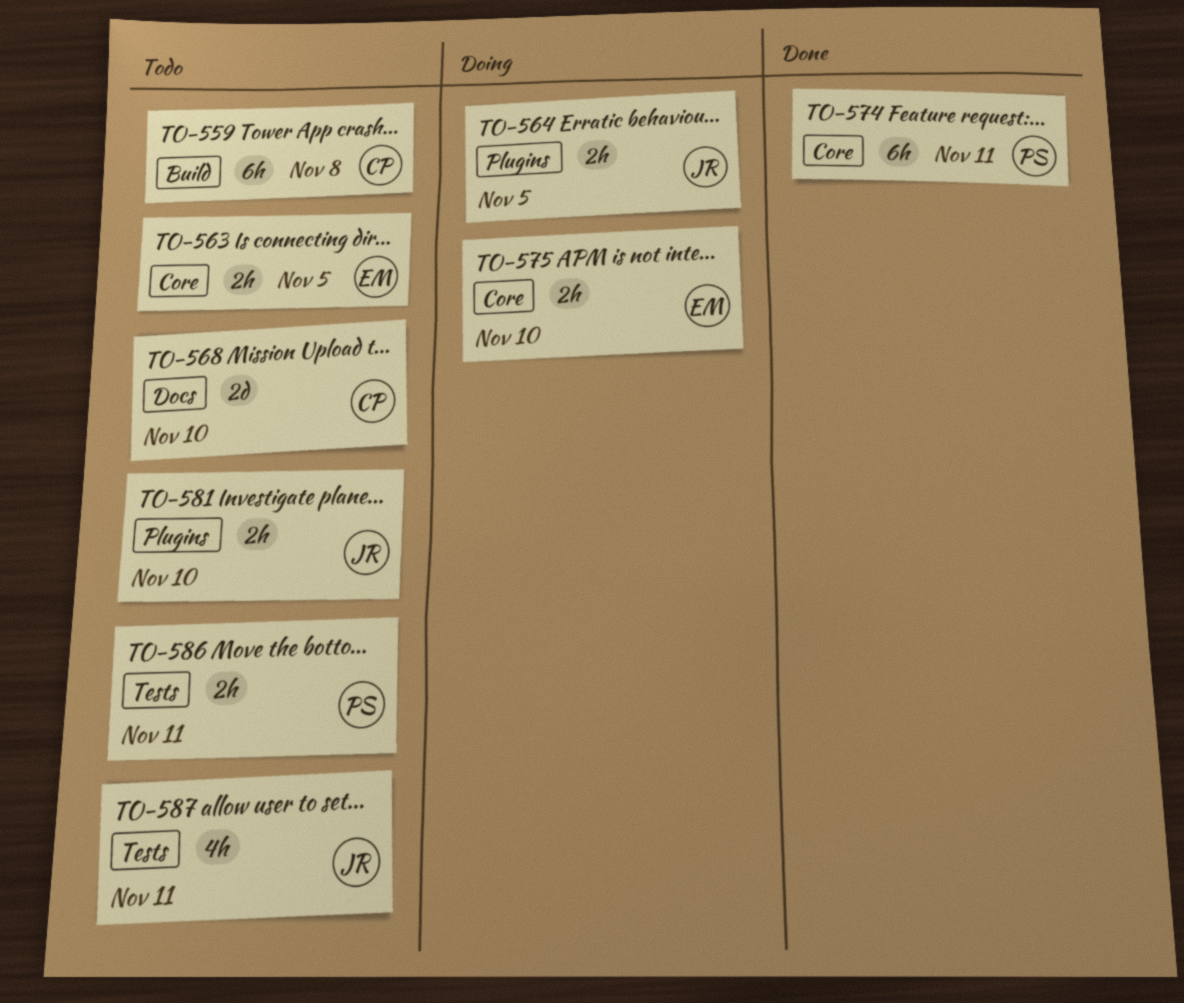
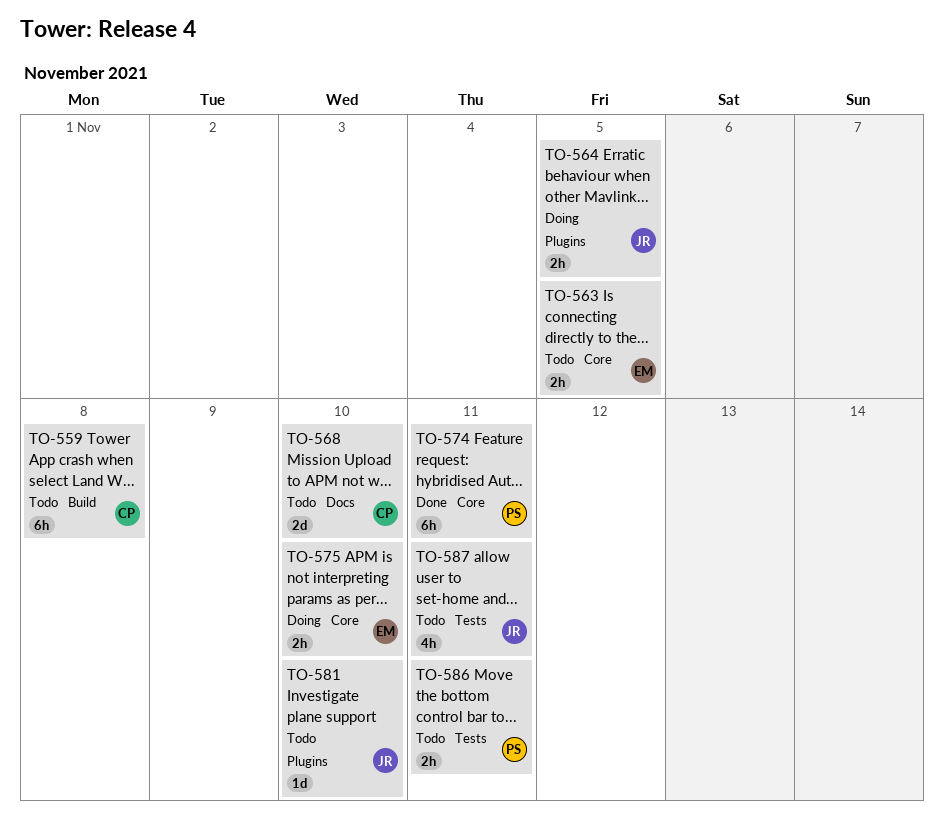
TO-581, estimate: 2h -> 1d

